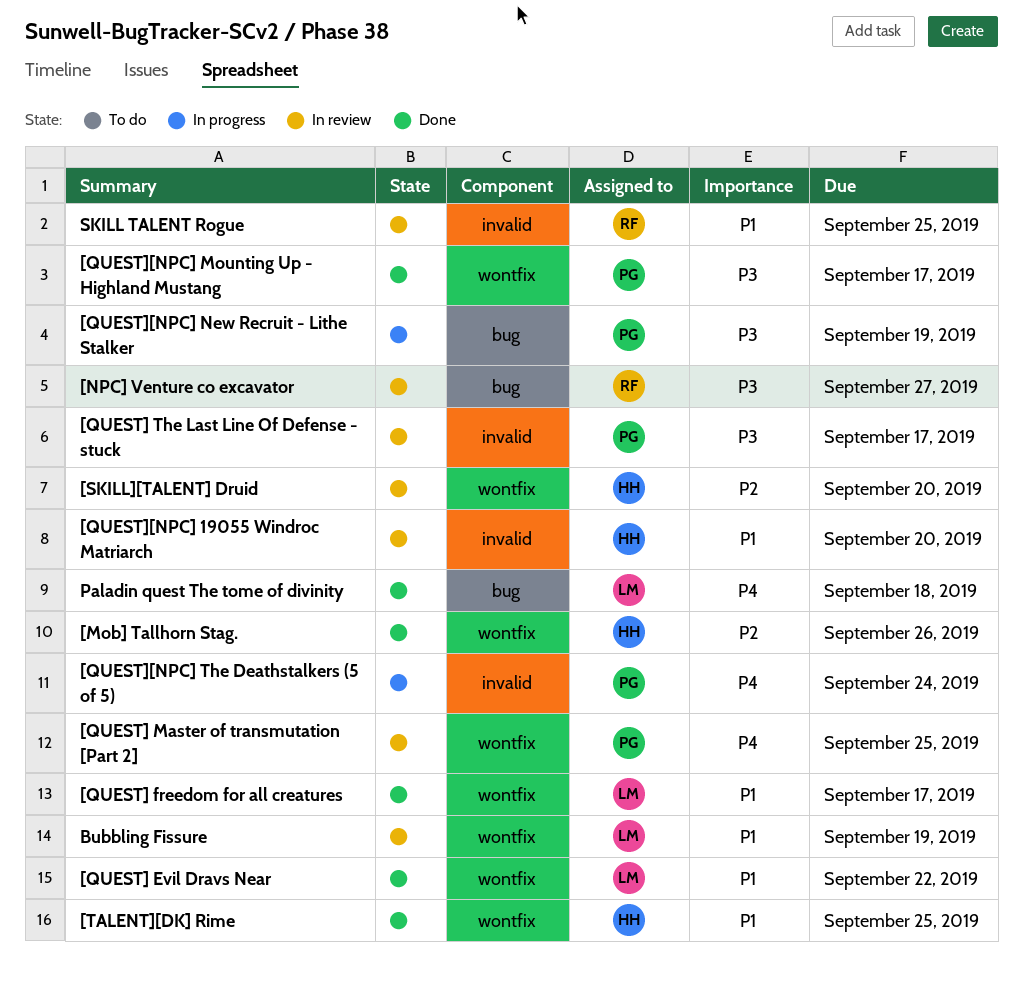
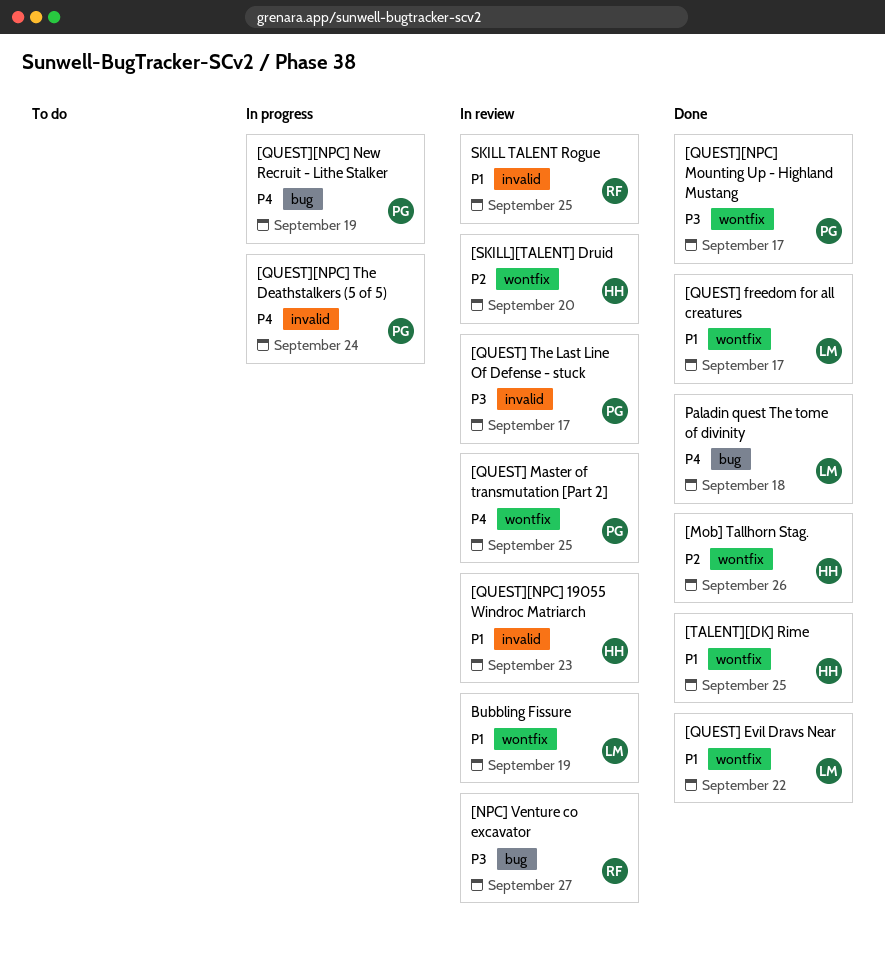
[QUEST][NPC] 19055 Windroc Matriarch, due: Sep 20 -> Sep 23
[QUEST][NPC] New Recruit - Lithe Stalker, priority: P3 -> P4

